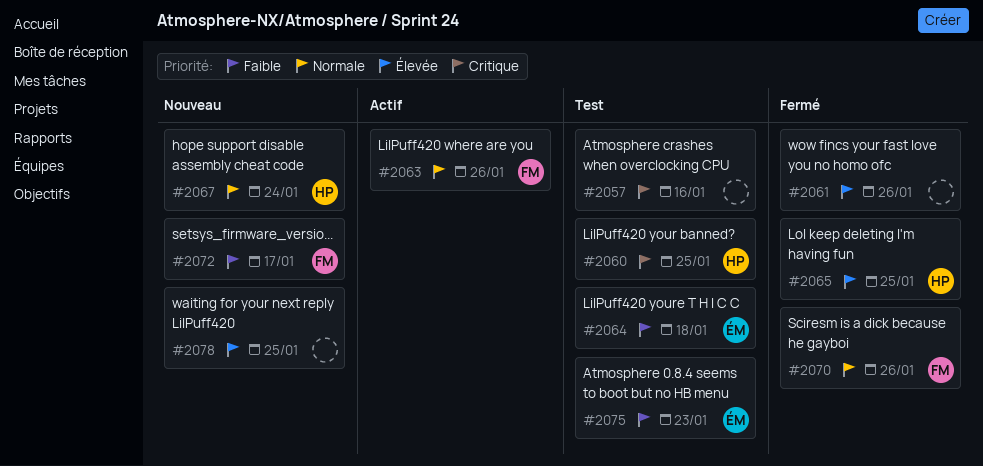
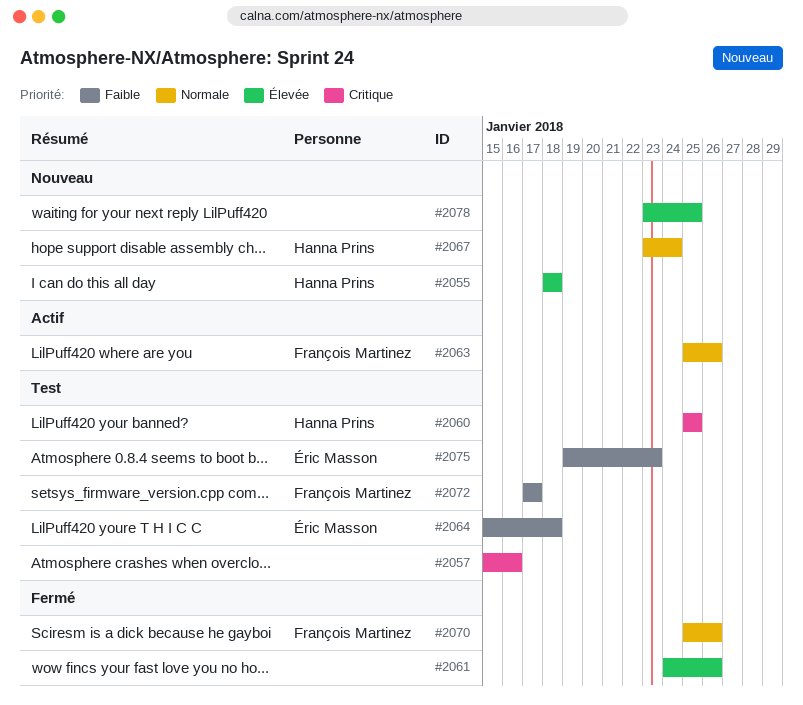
#2055: none -> present
#2065: present -> none
#2072, status: Nouveau -> Test

